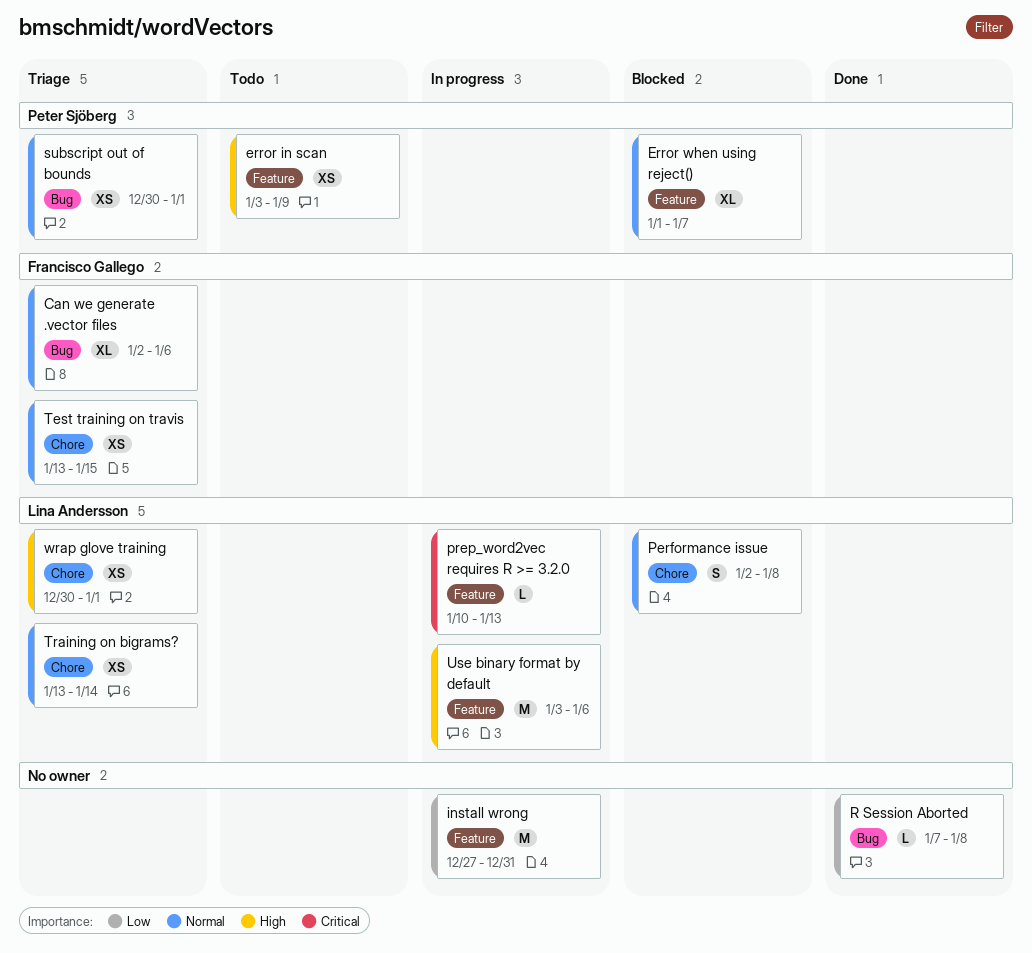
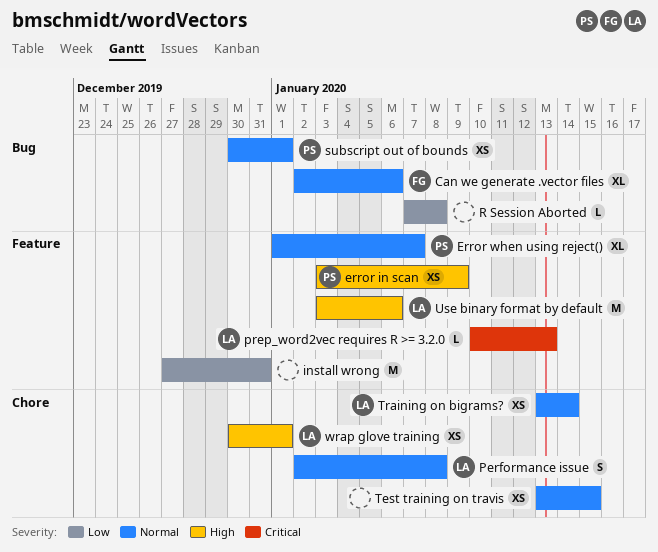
Test training on travis, owner: Francisco Gallego -> none

